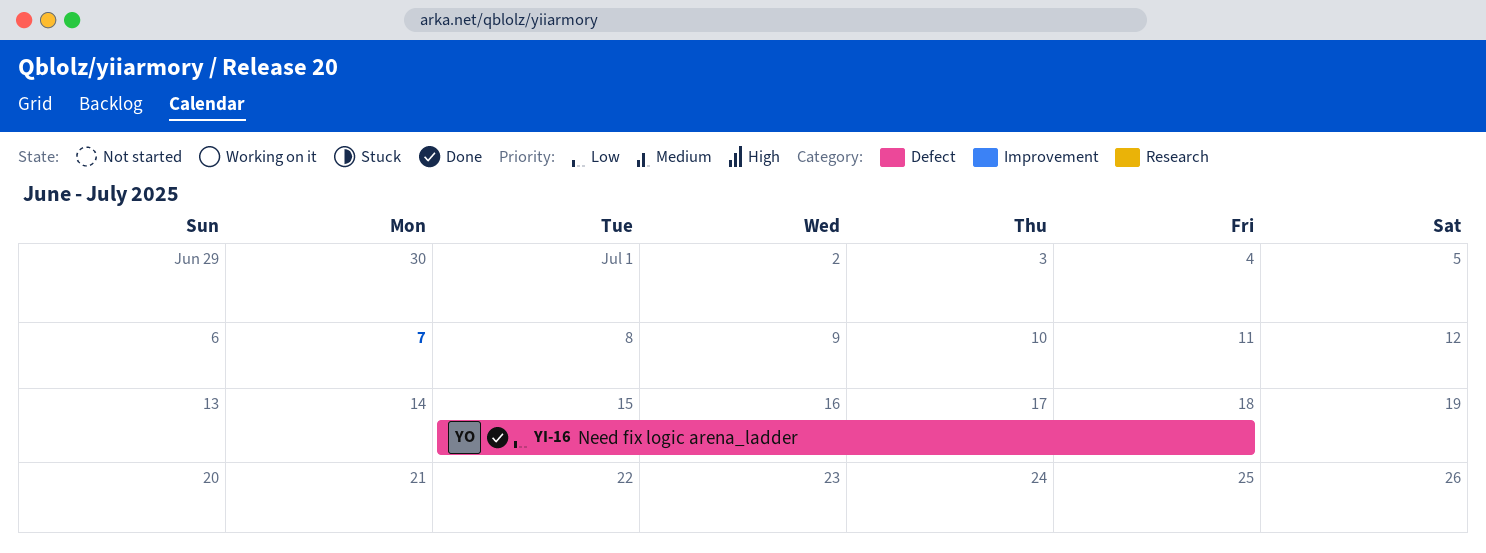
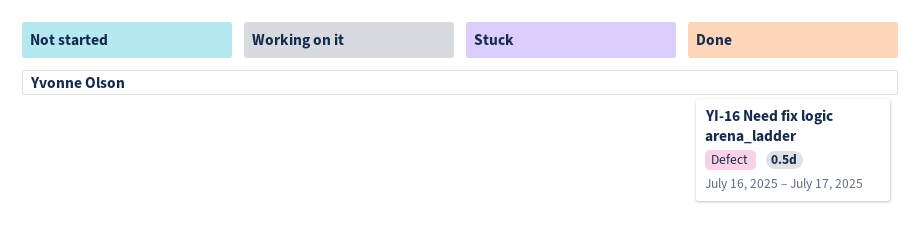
YI-16, start: Jul 15 -> Jul 16
YI-16, due: Jul 18 -> Jul 17

